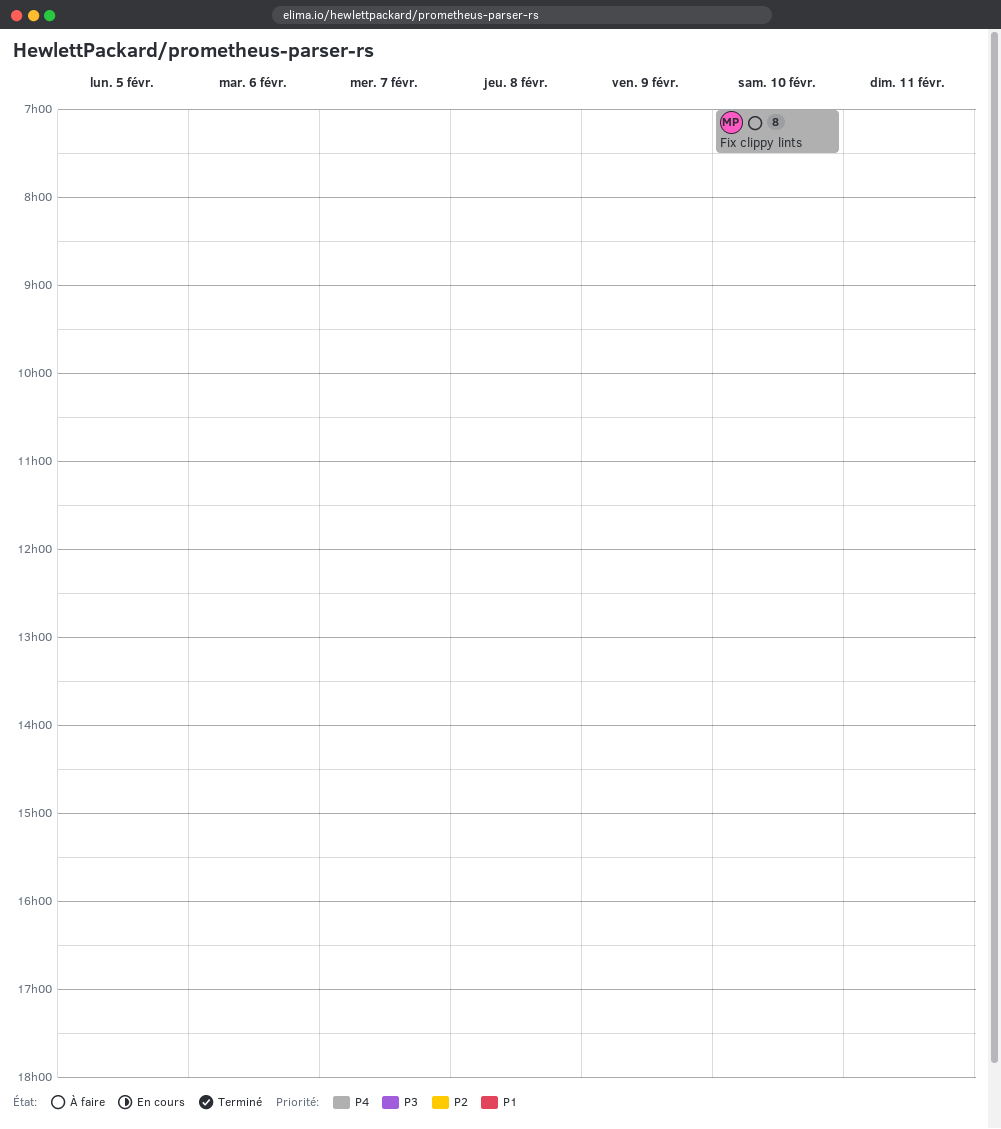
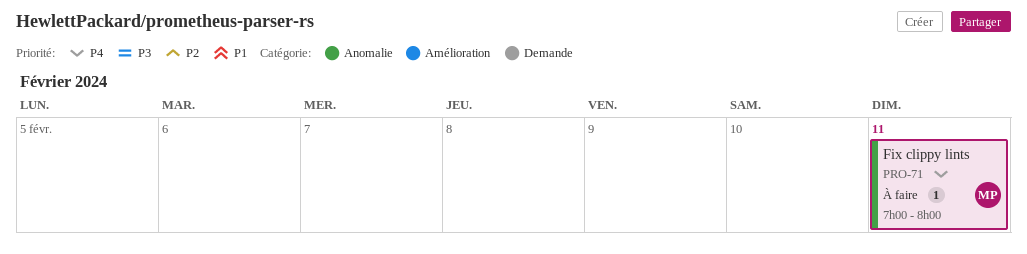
Fix clippy lints, estimate: 8 -> 1
Fix clippy lints, day: Feb 10 -> Feb 11
Fix clippy lints, ends: 07:30 -> 08:00

